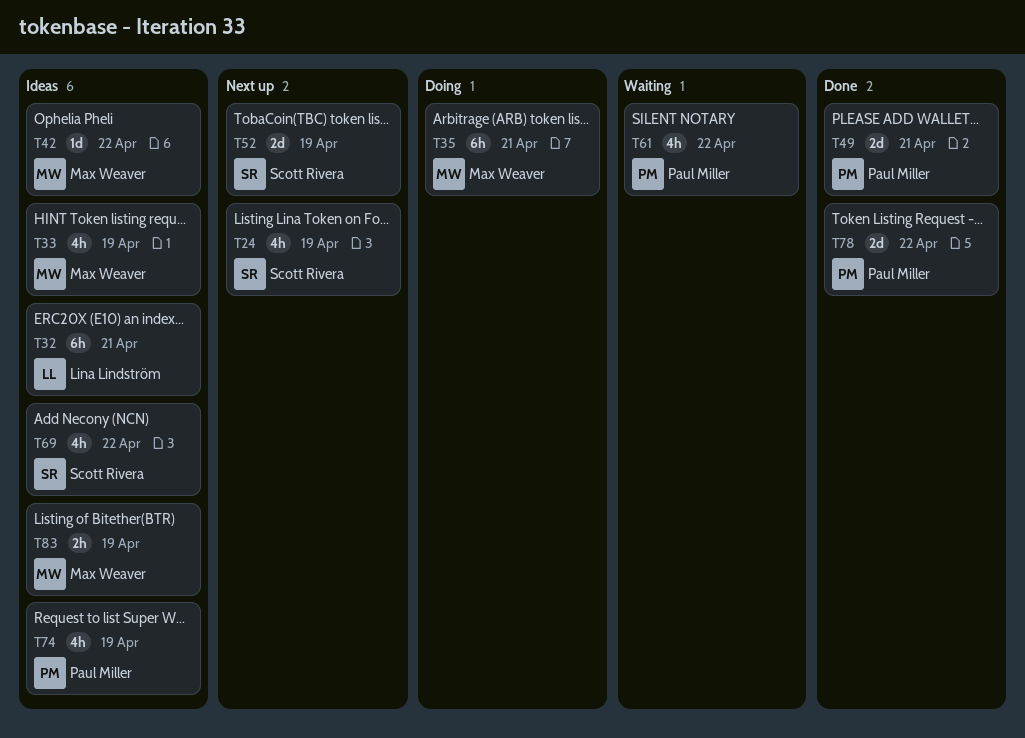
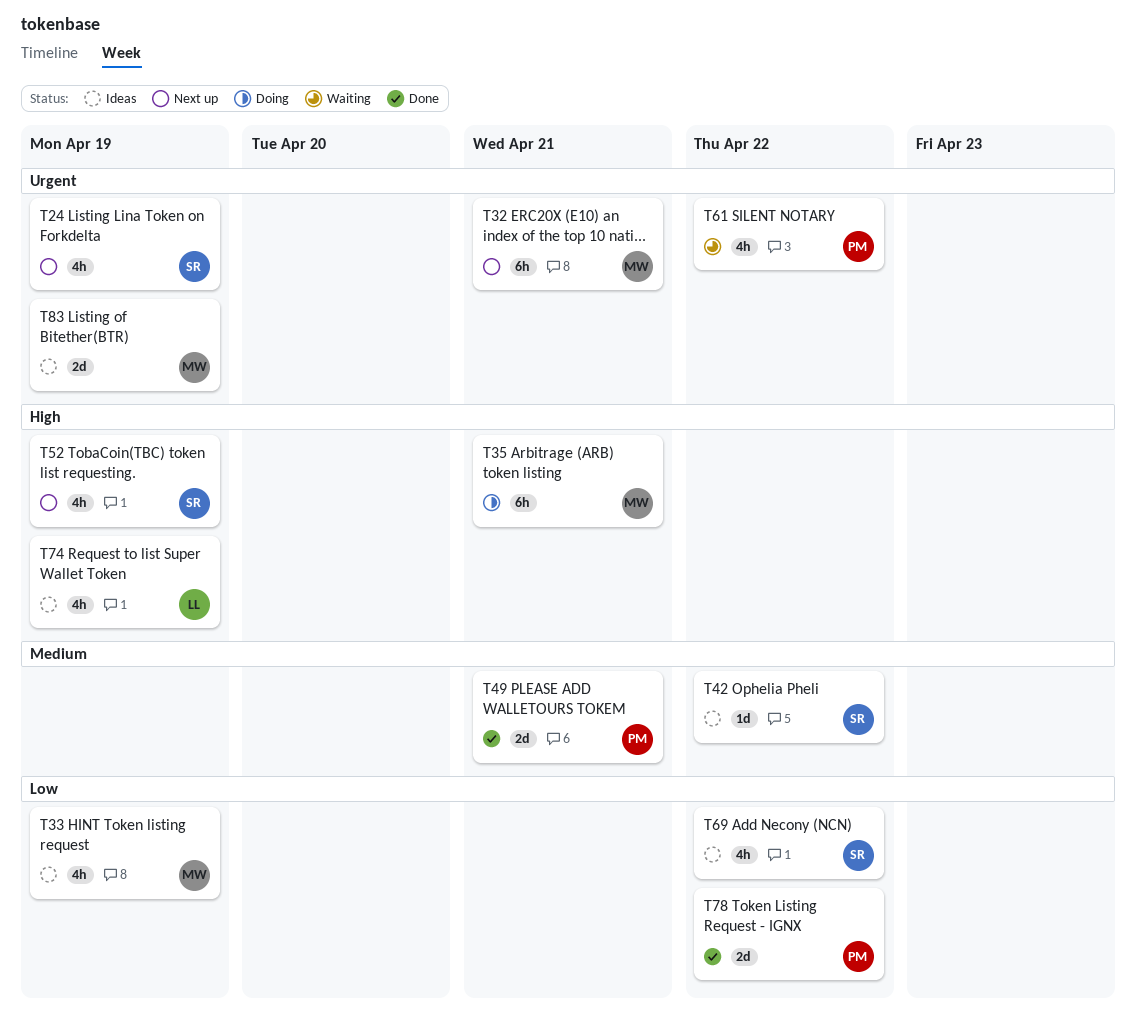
T32, status: Ideas -> Next up
T32, owner: Lina Lindström -> Max Weaver
T42, owner: Max Weaver -> Scott Rivera
T52, estimate: 2d -> 4h
T74, owner: Paul Miller -> Lina Lindström
T83, estimate: 2h -> 2d

